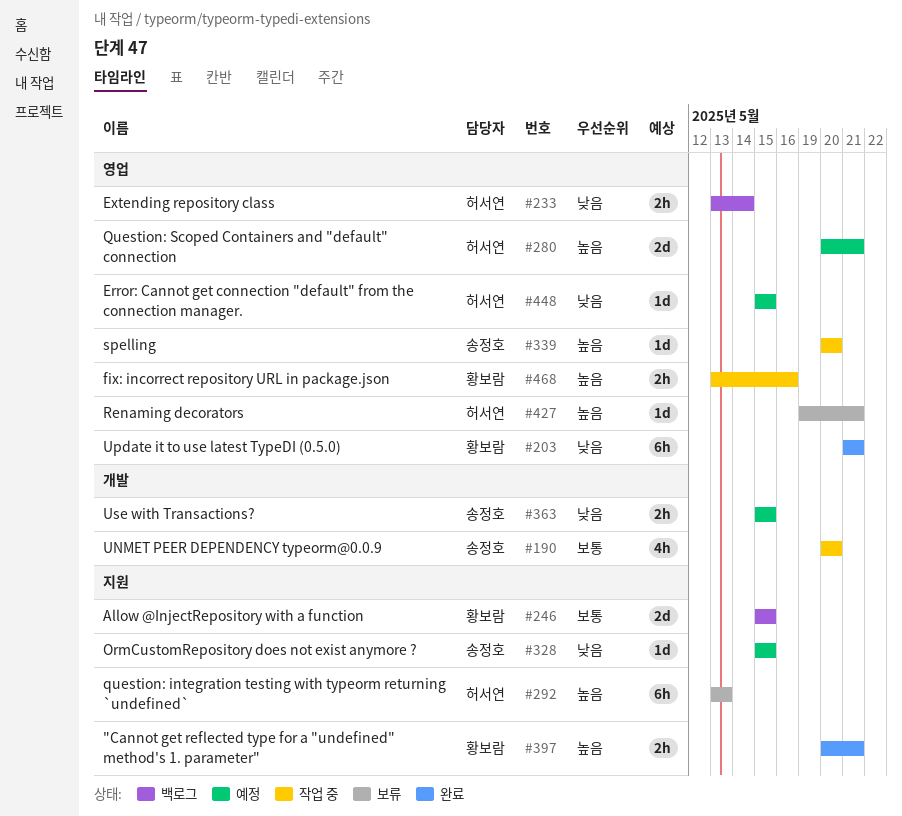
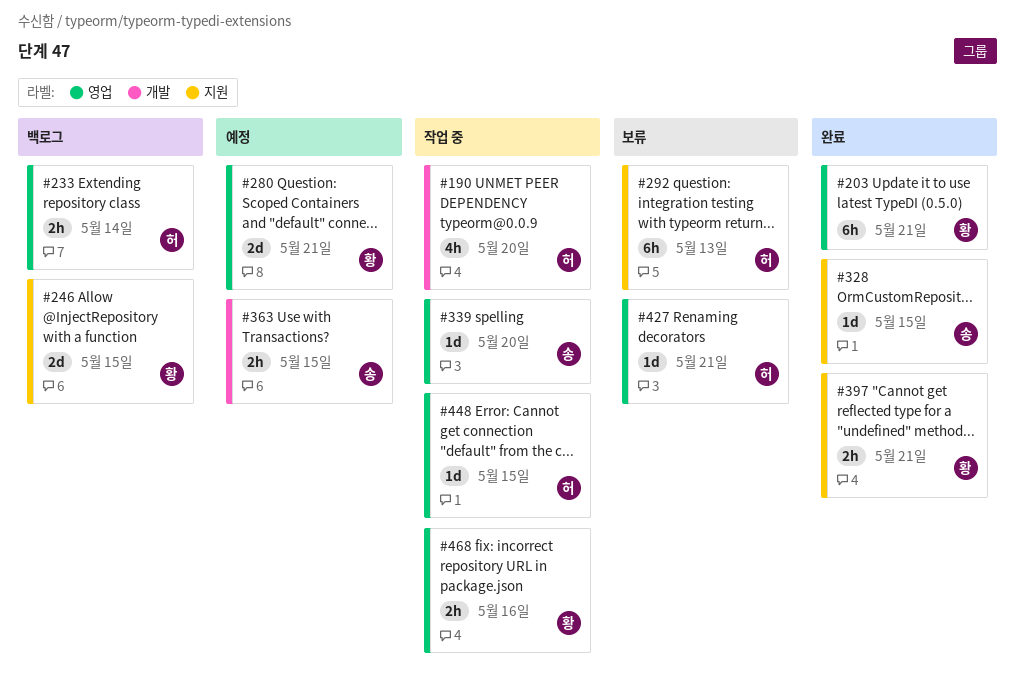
#190, owner: 송정호 -> 허서연
#280, owner: 허서연 -> 황보람
#328, status: 예정 -> 완료
#448, status: 예정 -> 작업 중

